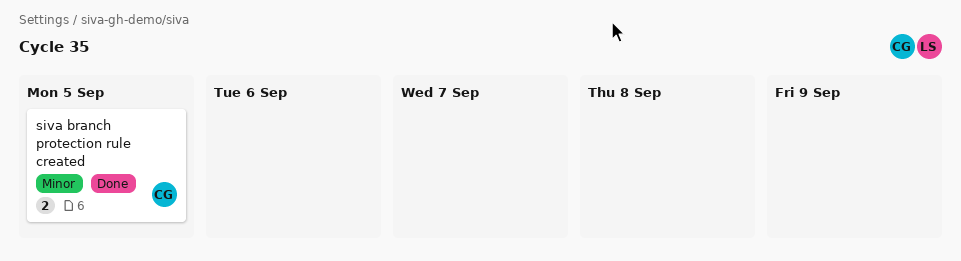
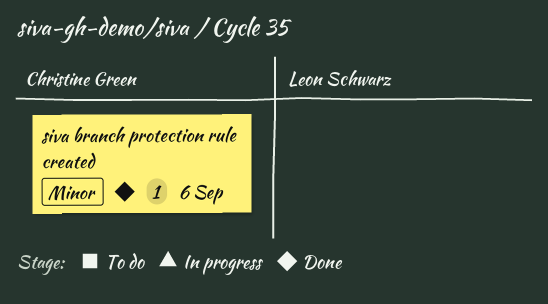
siva branch protection rule created, estimate: 2 -> 1
siva branch protection rule created, due: Sep 5 -> Sep 6

